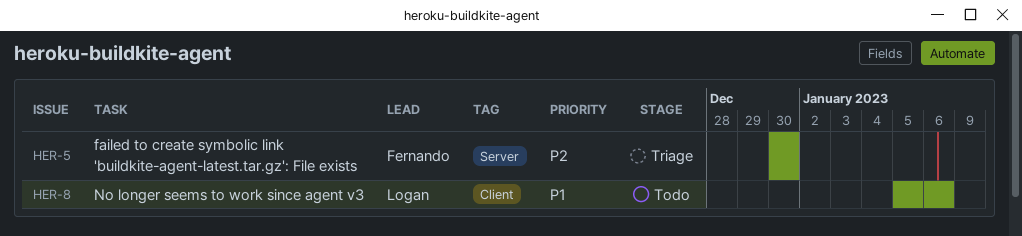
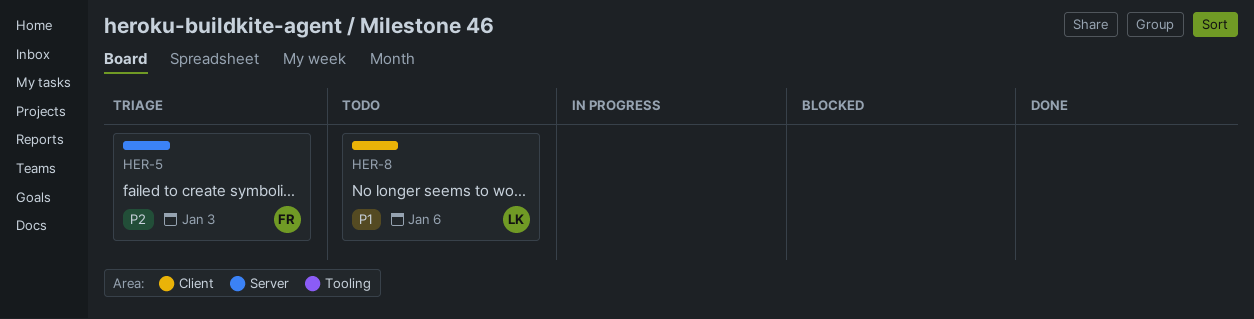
HER-5, due: Dec 30 -> Jan 3

